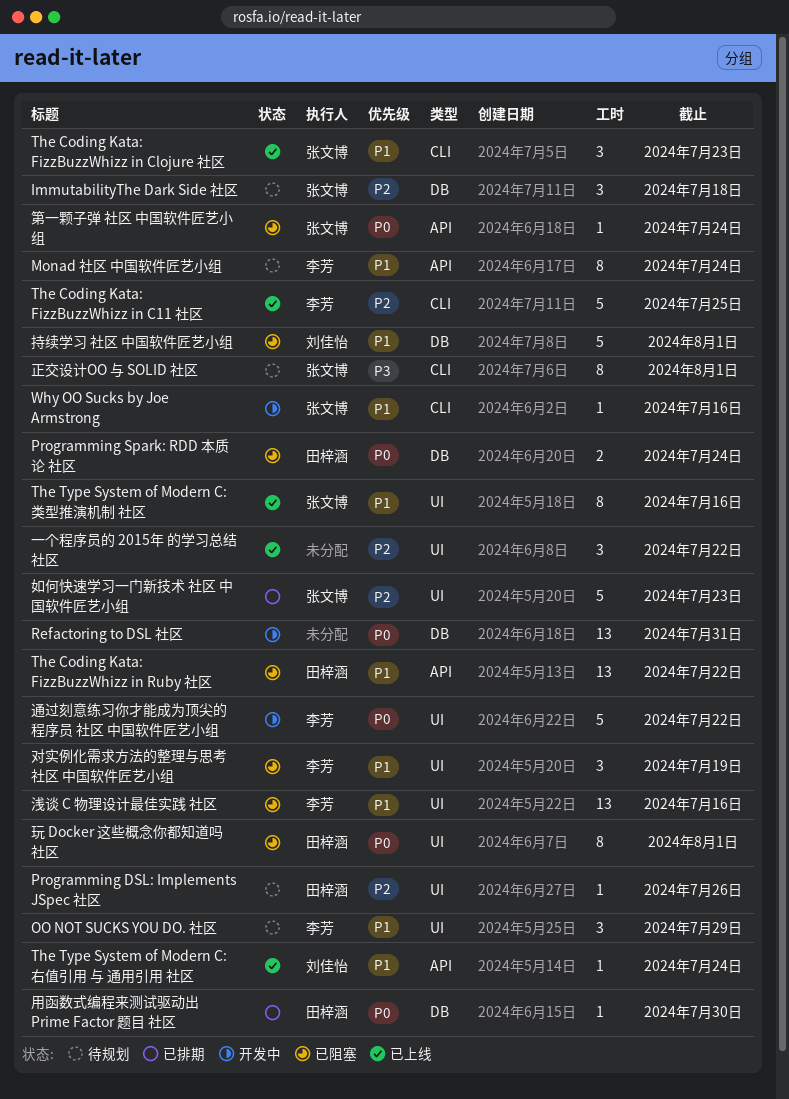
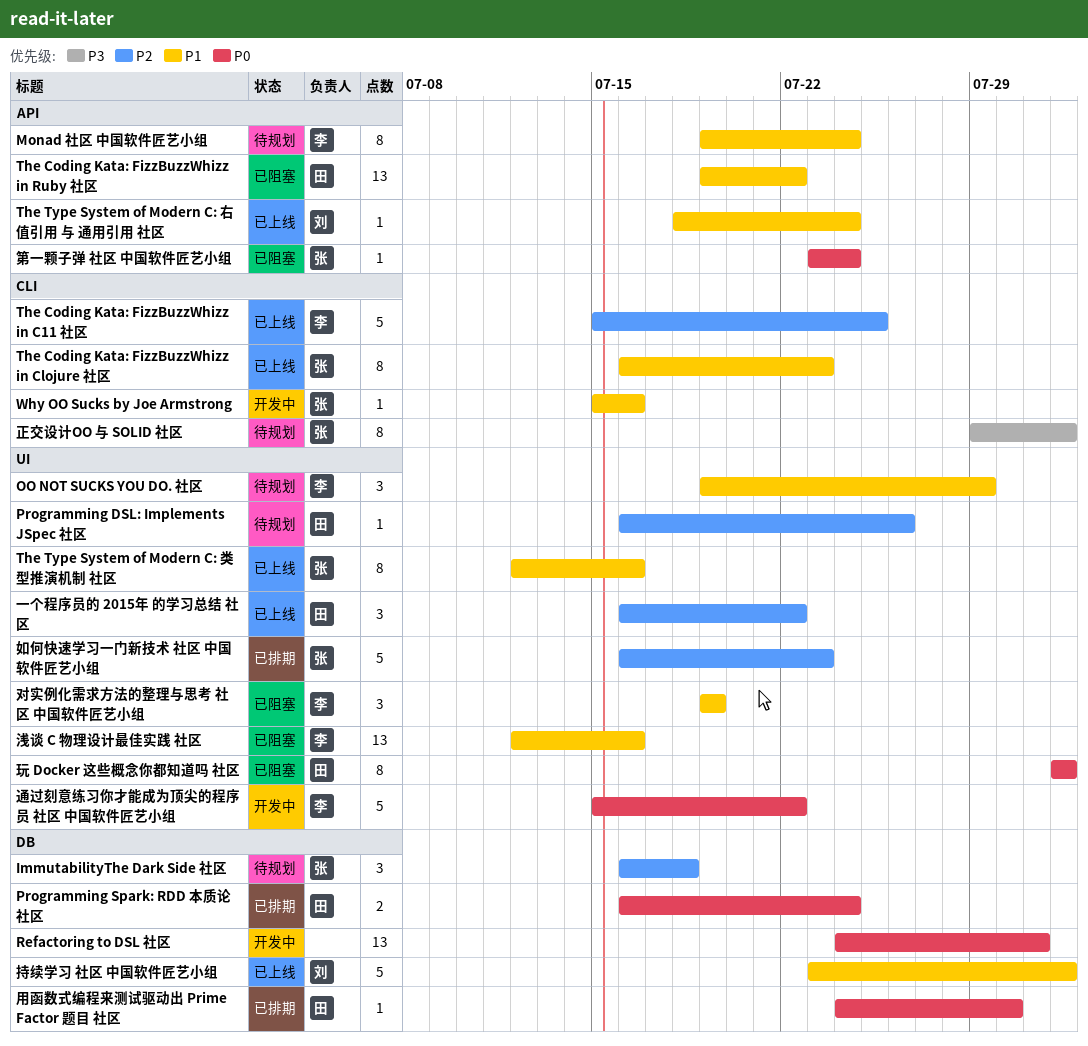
Programming Spark: RDD 本质论 社区, status: 已阻塞 -> 已排期
The Coding Kata: FizzBuzzWhizz in Clojure 社区, estimate: 3 -> 8
一个程序员的 2015年 的学习总结 社区, owner: none -> 田梓涵
持续学习 社区 中国软件匠艺小组, status: 已阻塞 -> 已上线

